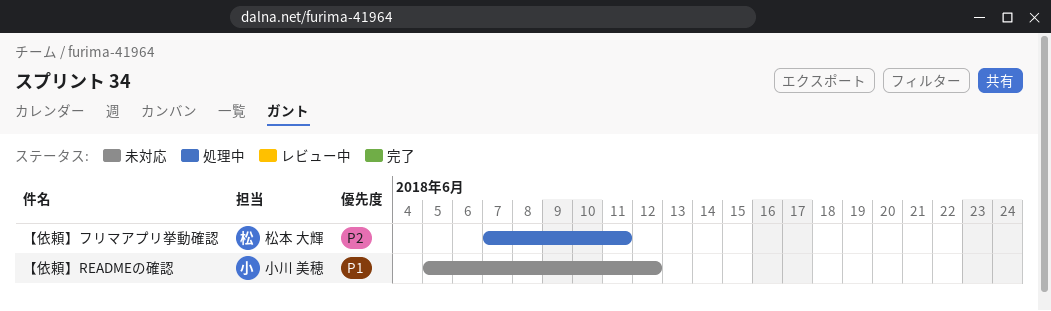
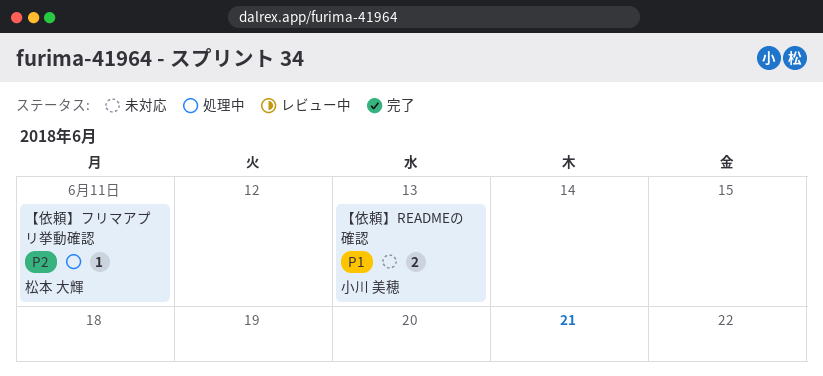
【依頼】READMEの確認, due: Jun 12 -> Jun 13

